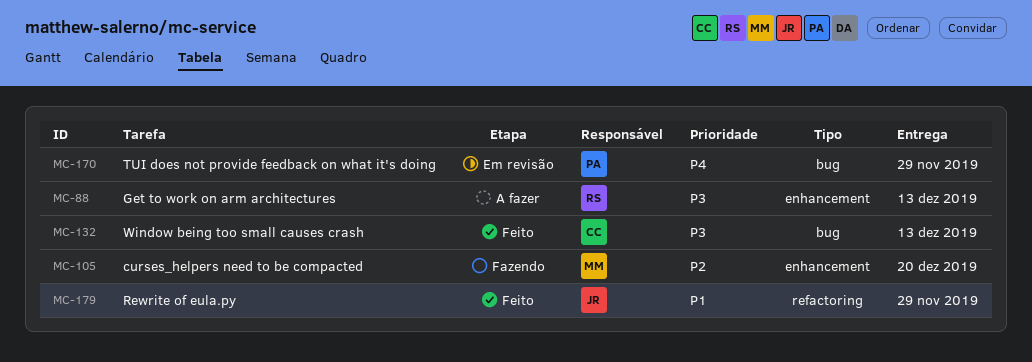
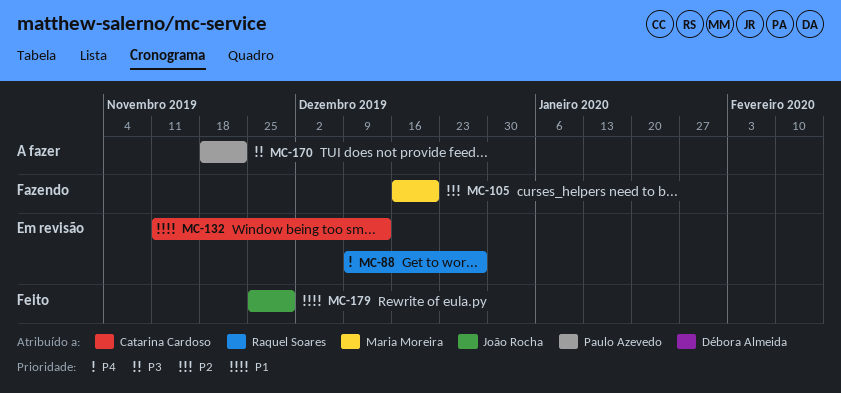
MC-88, status: A fazer -> Em revisão
MC-88, priority: P3 -> P4
MC-88, due: Dec 13 -> Dec 27
MC-132, status: Feito -> Em revisão
MC-132, priority: P3 -> P1
MC-170, status: Em revisão -> A fazer
MC-170, priority: P4 -> P3
MC-170, due: Nov 29 -> Nov 22

